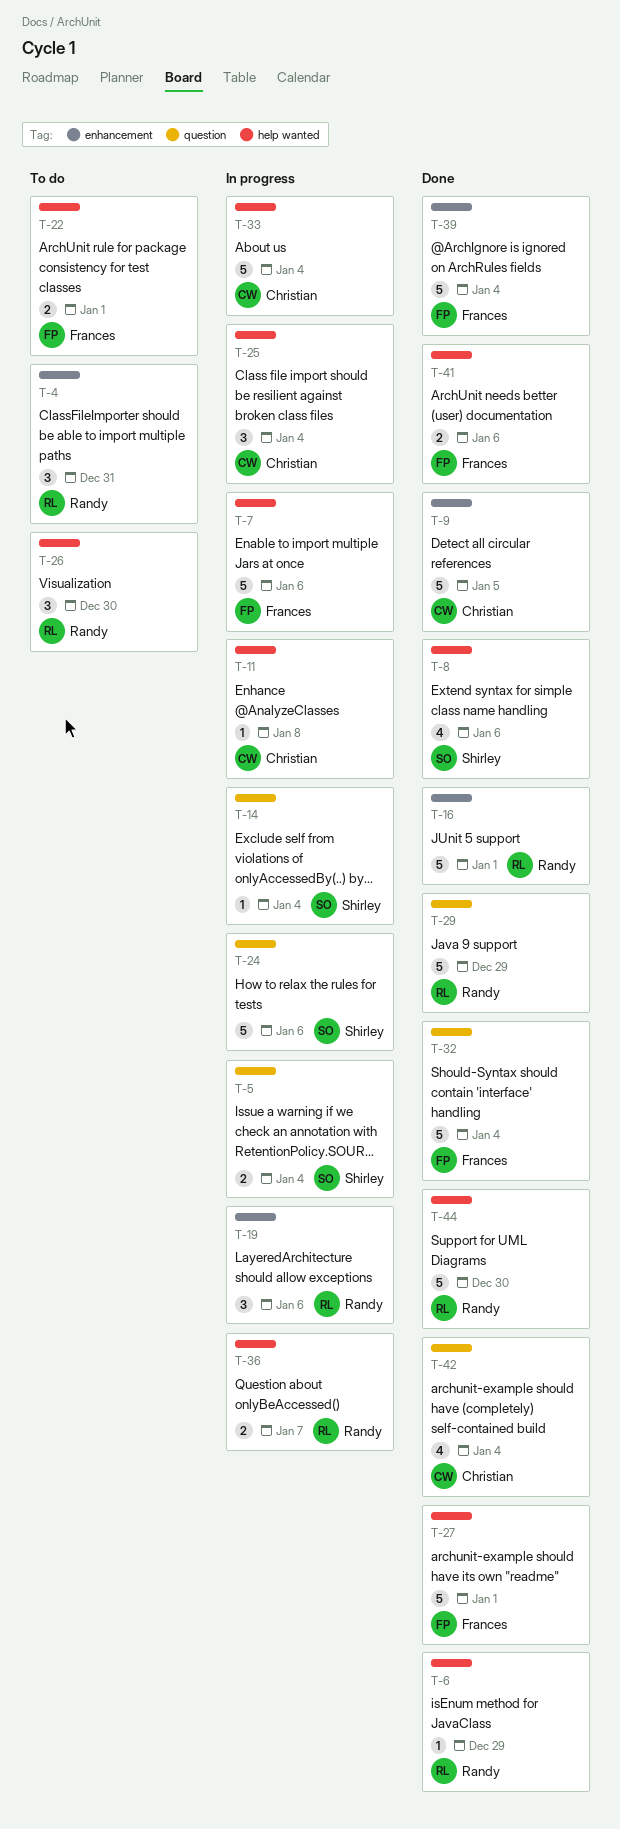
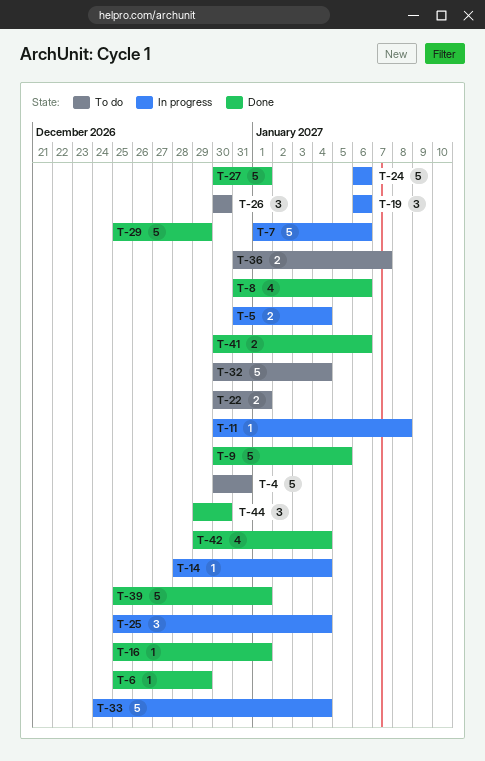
T-4, estimate: 3 -> 5
T-16, estimate: 5 -> 1
T-32, status: Done -> To do
T-36, status: In progress -> To do
T-39, due: Jan 4 -> Jan 1
T-44, estimate: 5 -> 3

